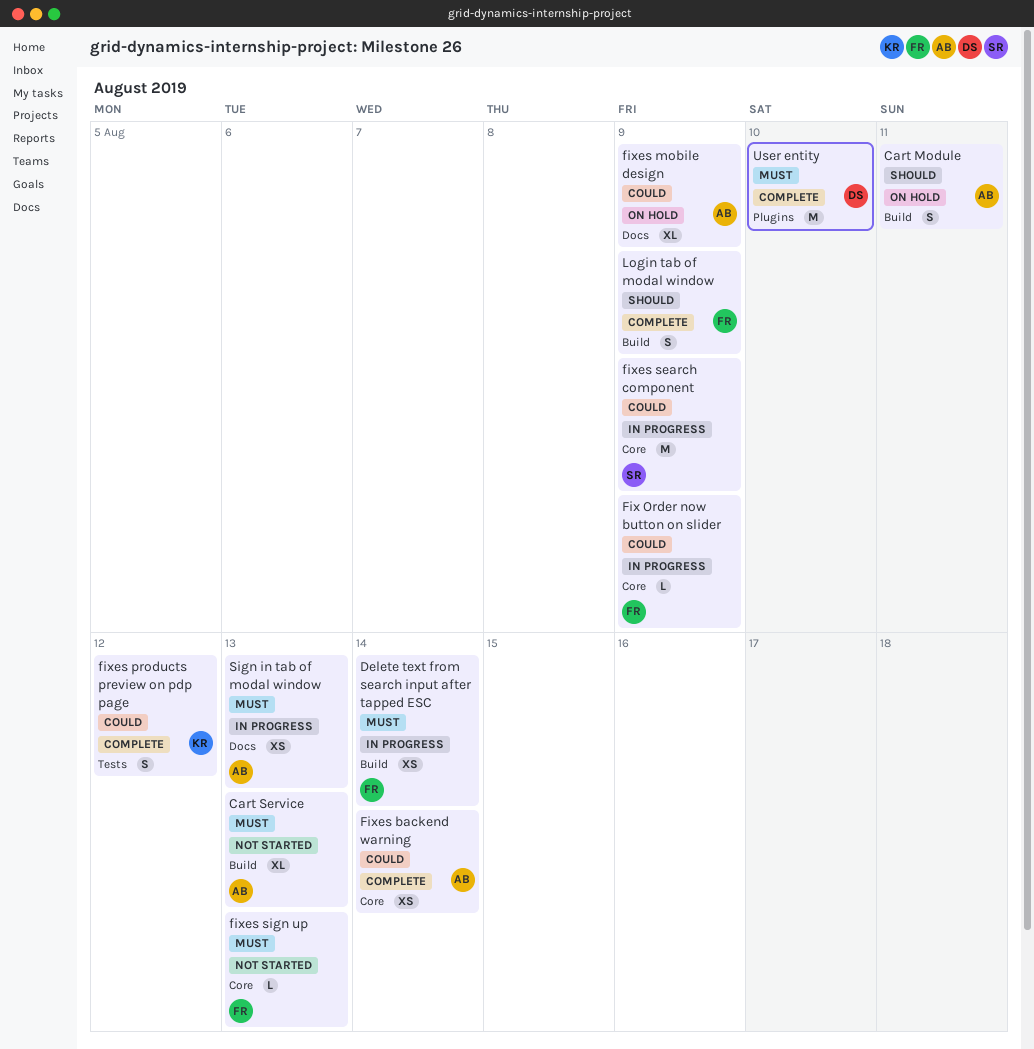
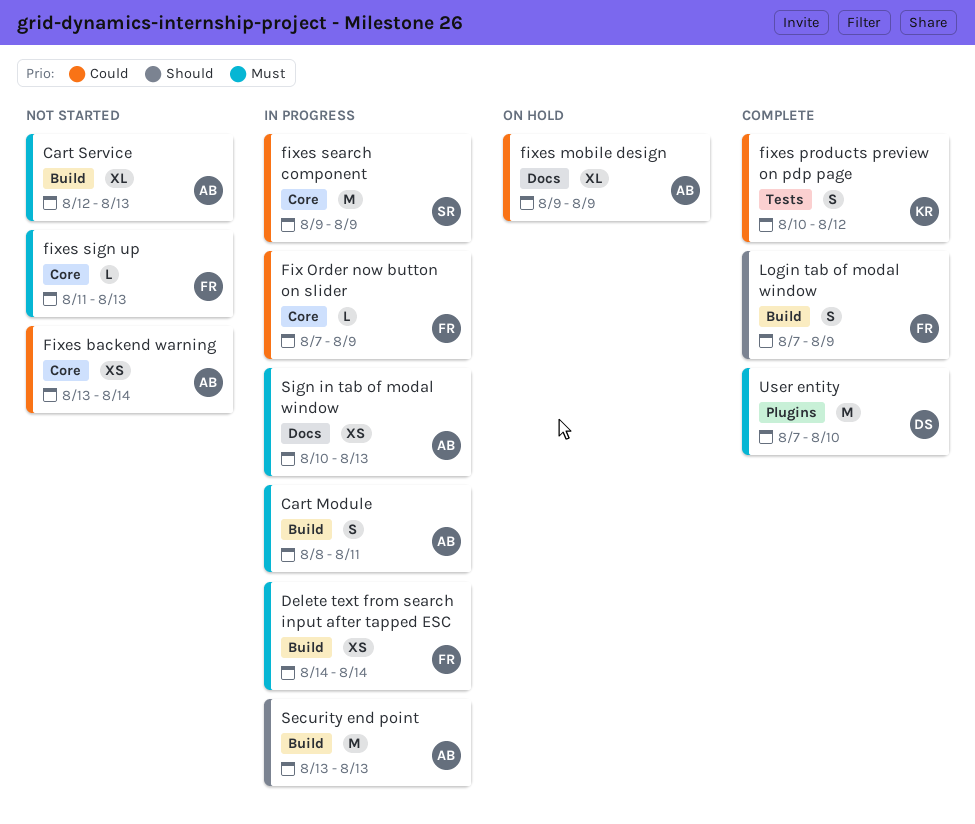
Cart Module, status: On hold -> In progress
Cart Module, priority: Should -> Must
Fixes backend warning, status: Complete -> Not started
Security end point: none -> present

